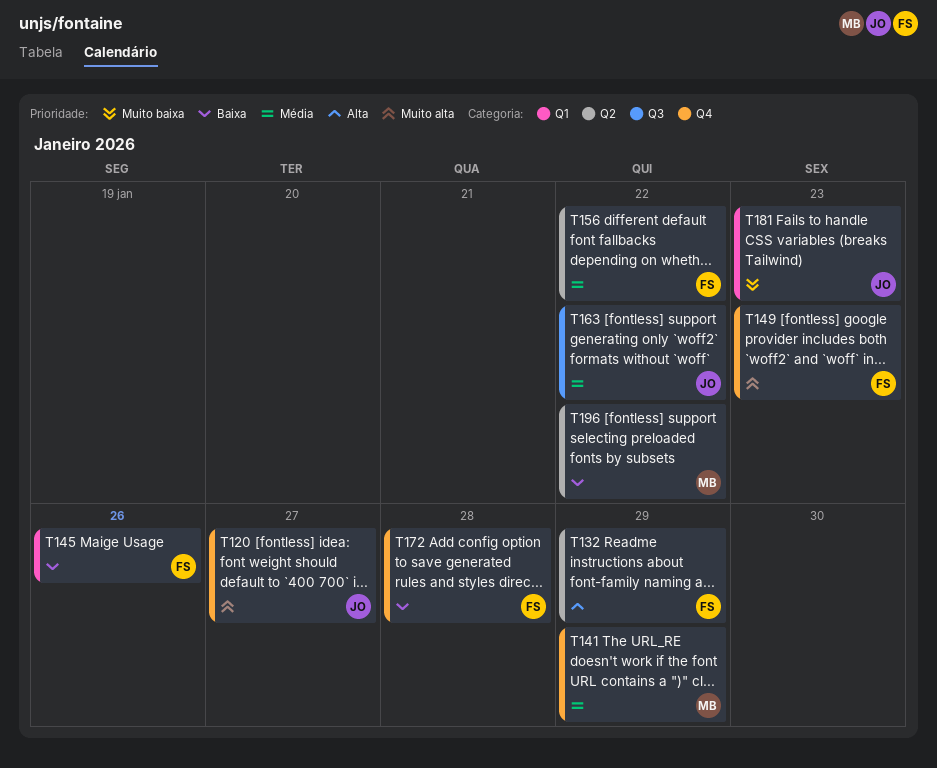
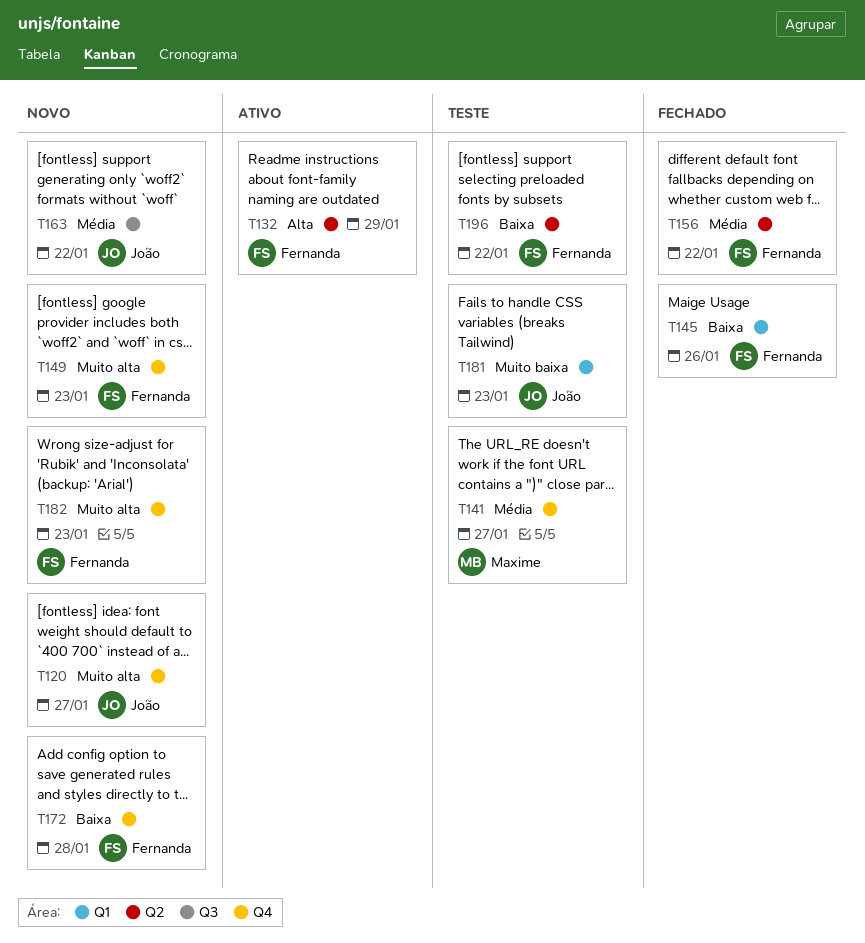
T141, due: Jan 29 -> Jan 27
T182: none -> present
T196, owner: Maxime -> Fernanda

